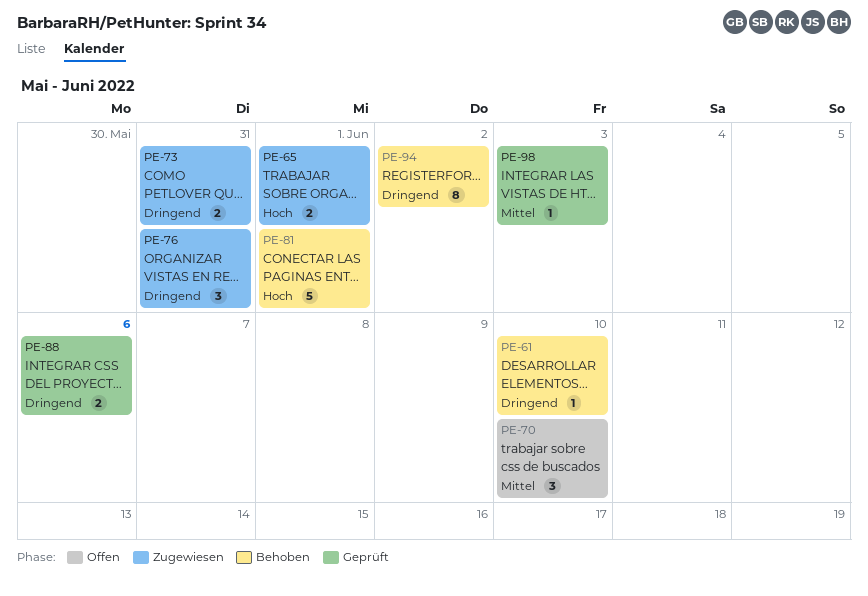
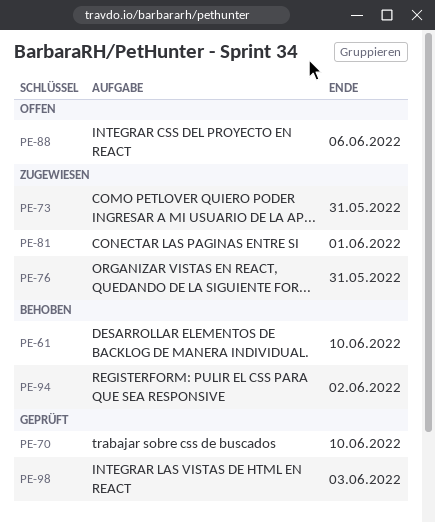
PE-65: present -> none
PE-70, status: Offen -> Geprüft
PE-81, status: Behoben -> Zugewiesen
PE-88, status: Geprüft -> Offen

